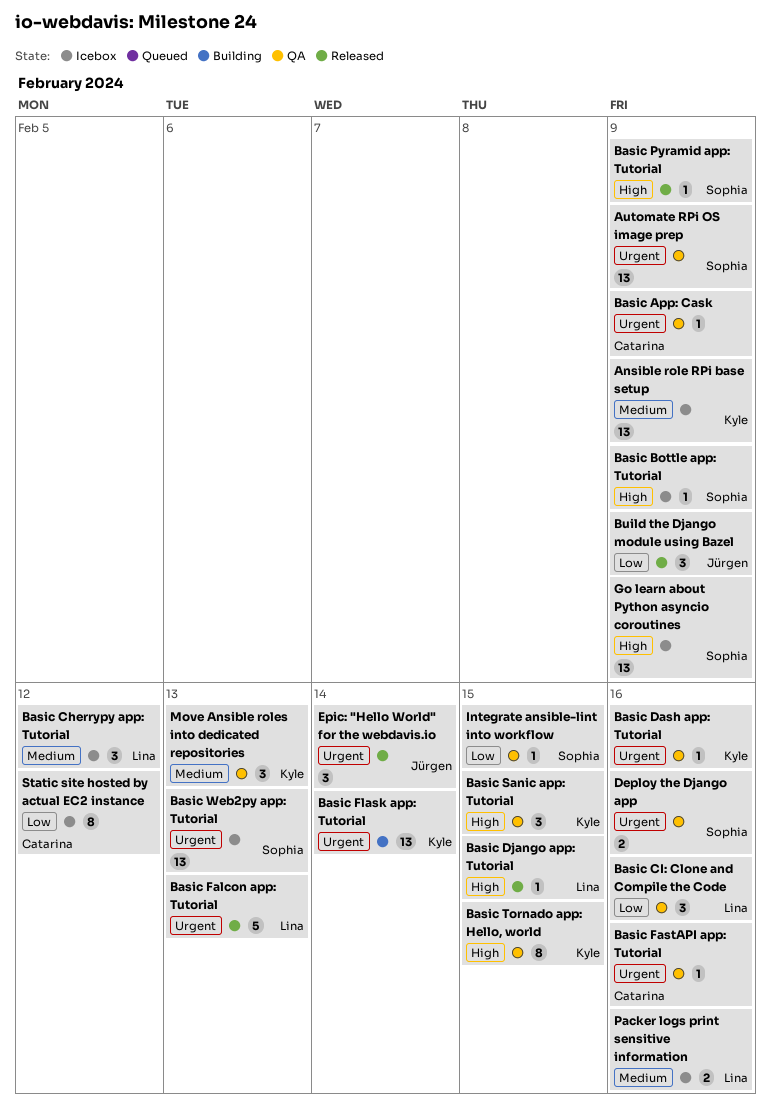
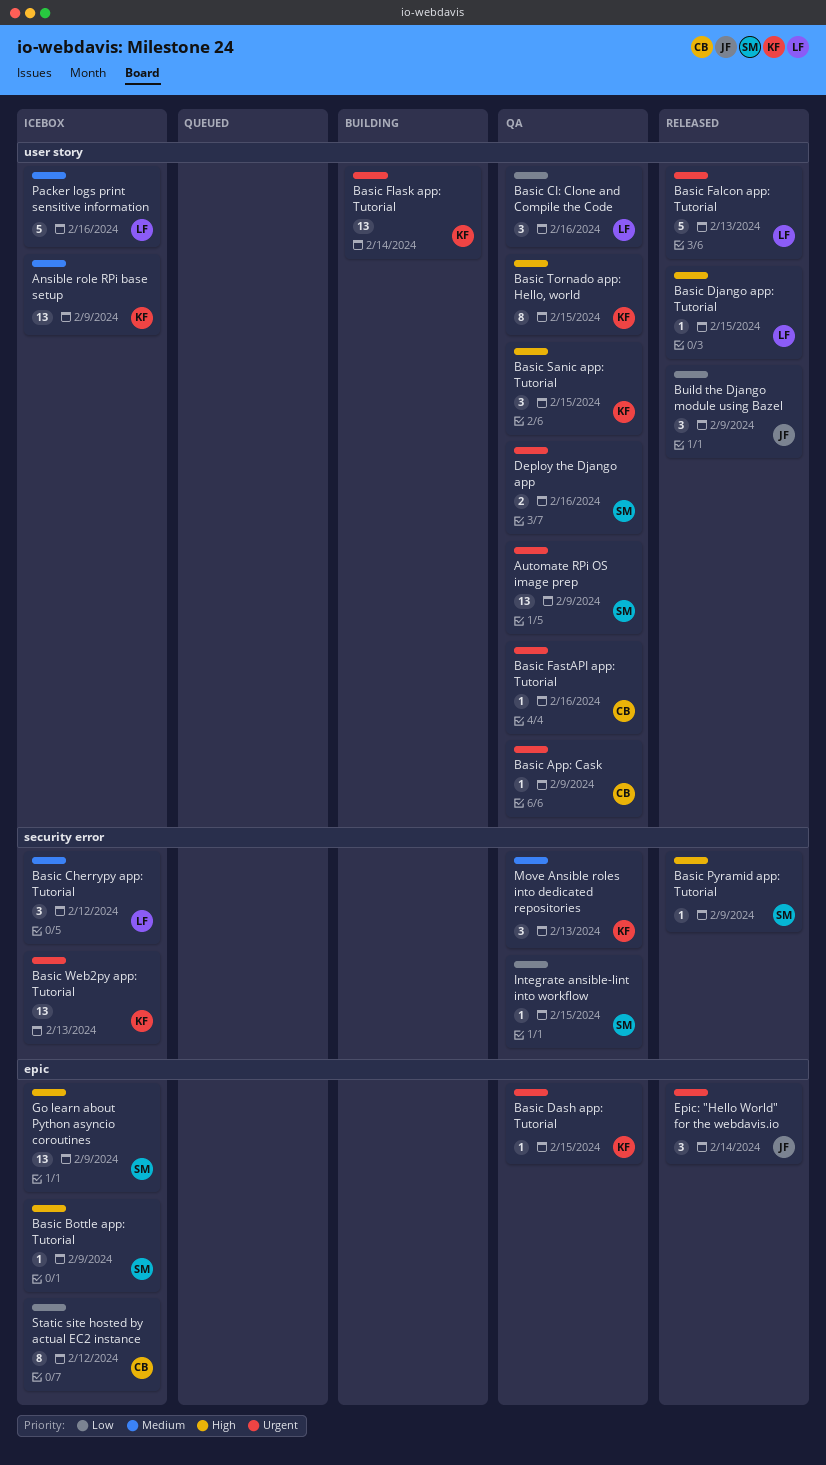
Basic Dash app: Tutorial, due: Feb 16 -> Feb 15
Basic Web2py app: Tutorial, owner: Sophia -> Kyle
Packer logs print sensitive information, estimate: 2 -> 5

